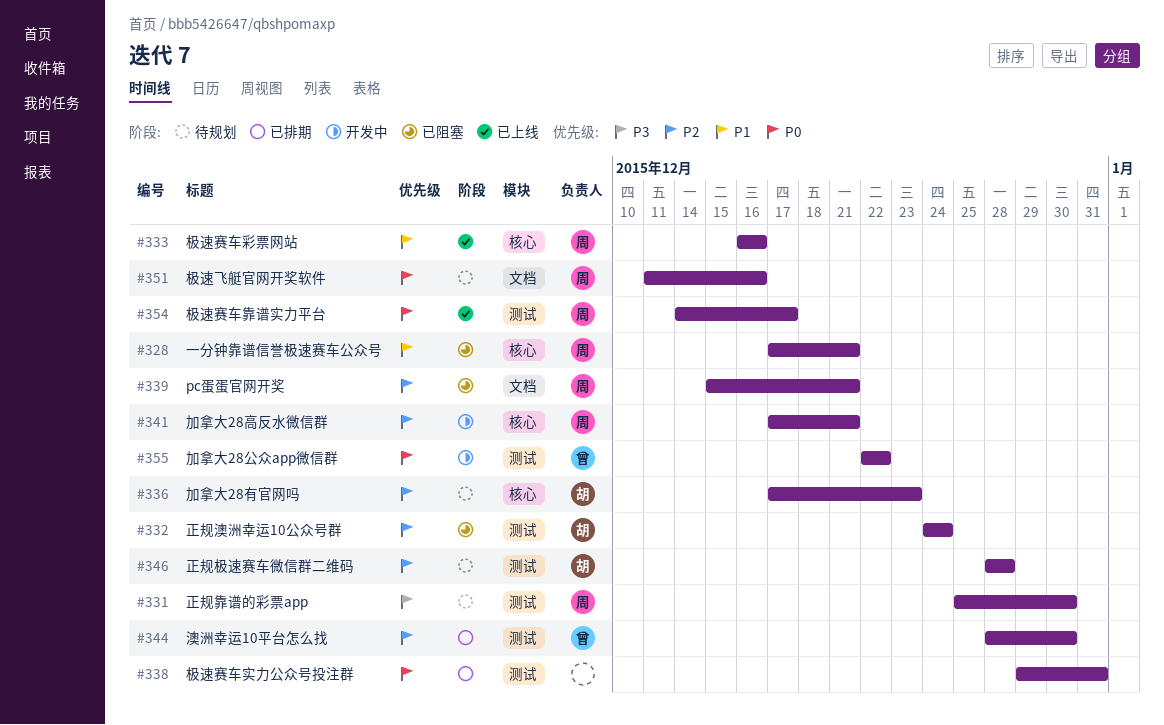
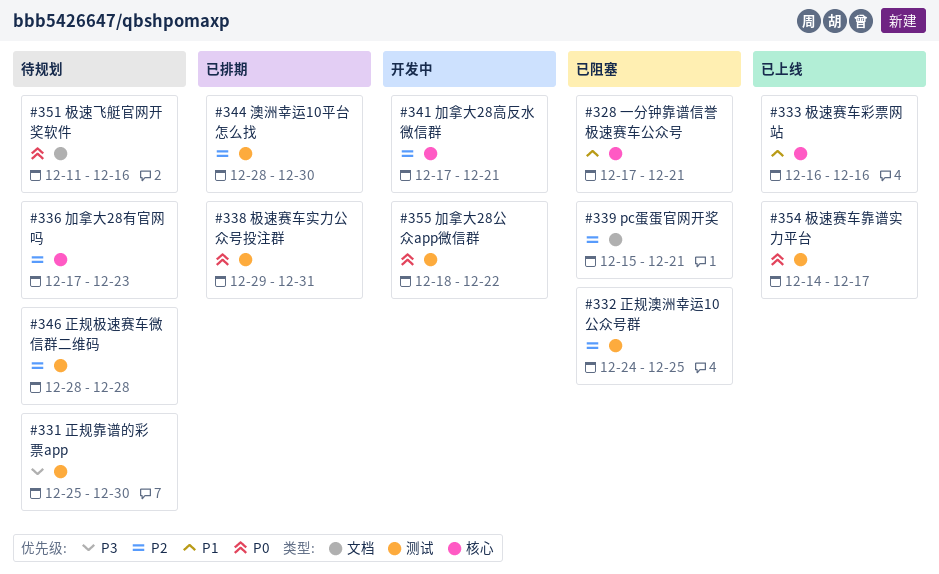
#332, due: Dec 24 -> Dec 25
#355, start: Dec 22 -> Dec 18

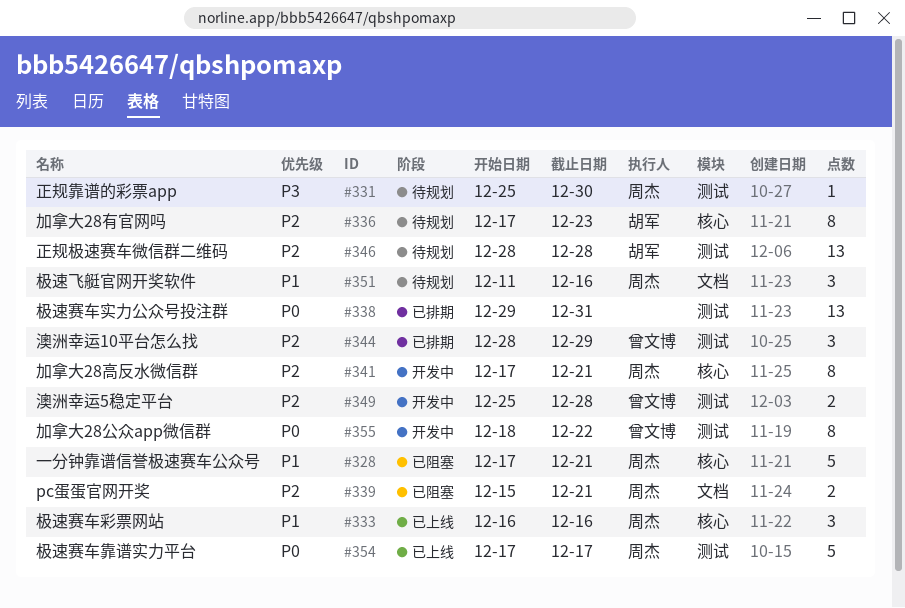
#332: present -> none
#344, due: Dec 30 -> Dec 29
#349: none -> present
#351, priority: P0 -> P1
#354, start: Dec 14 -> Dec 17

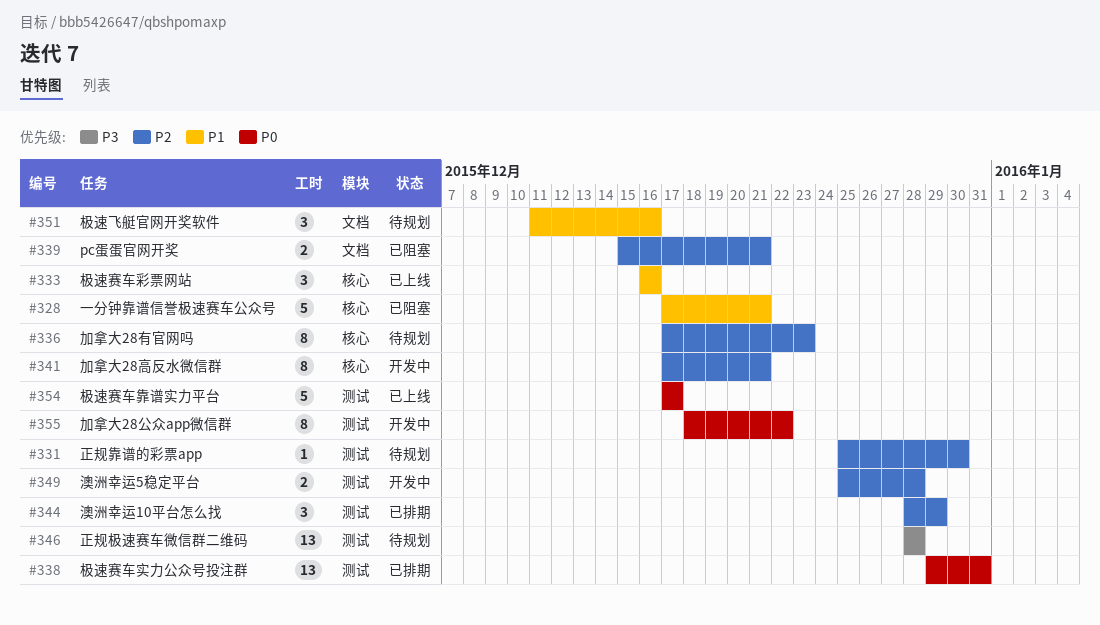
#331, priority: P3 -> P2
#346, priority: P2 -> P3

